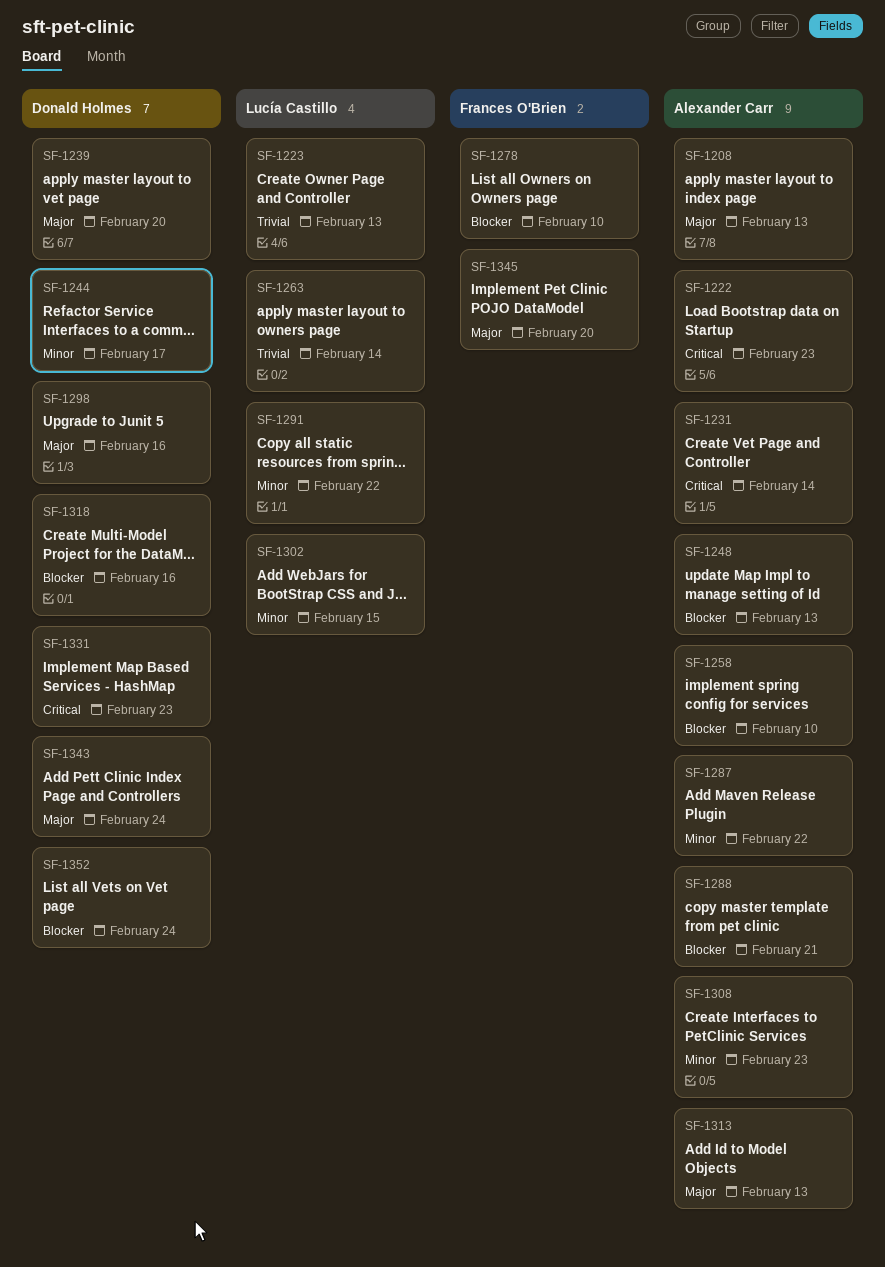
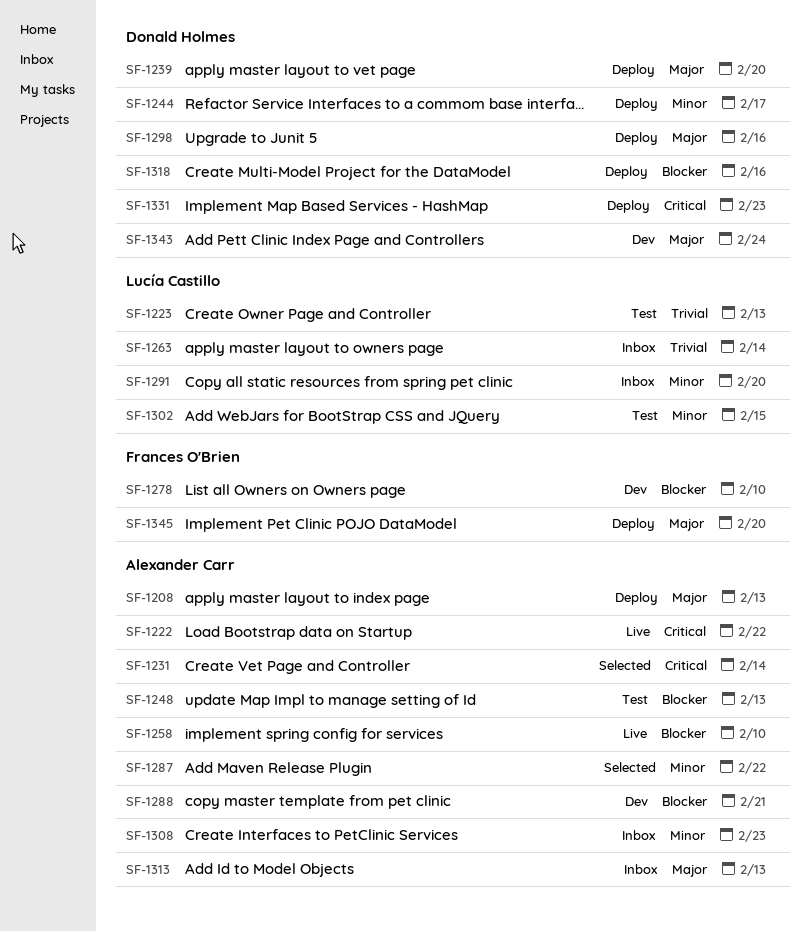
SF-1222, due: Feb 23 -> Feb 22
SF-1291, due: Feb 22 -> Feb 20
SF-1352: present -> none

